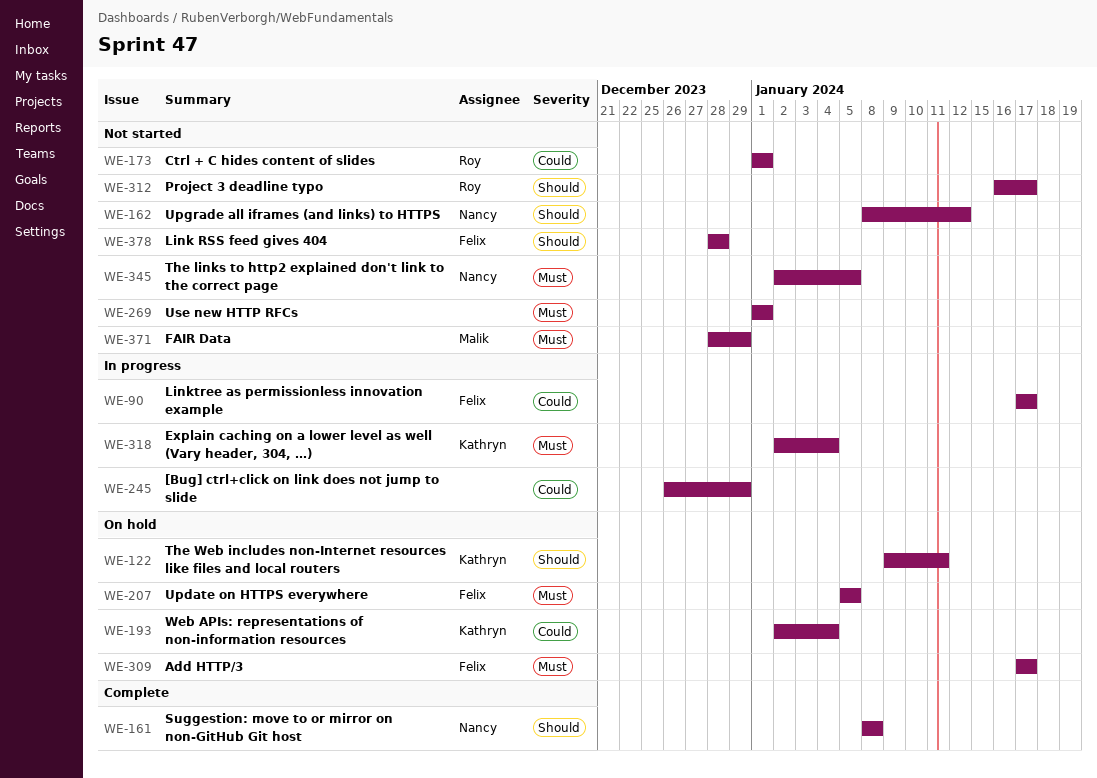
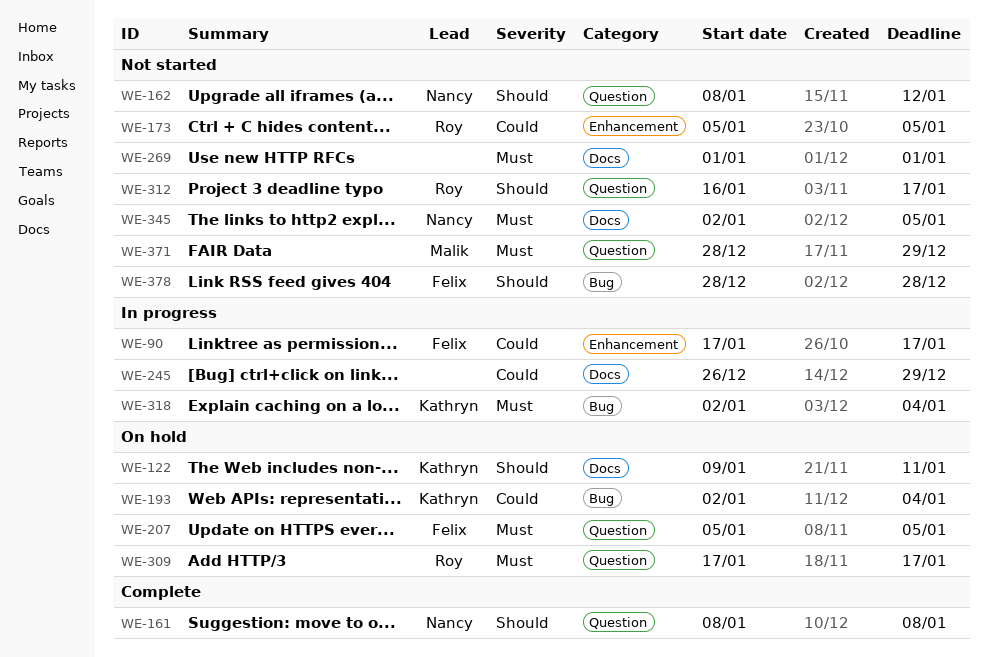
WE-173, start: Jan 1 -> Jan 5
WE-173, due: Jan 1 -> Jan 5
WE-309, owner: Felix -> Roy

